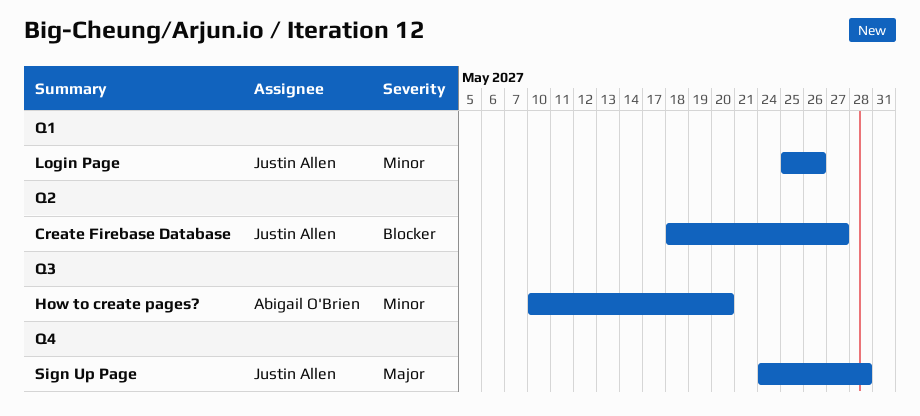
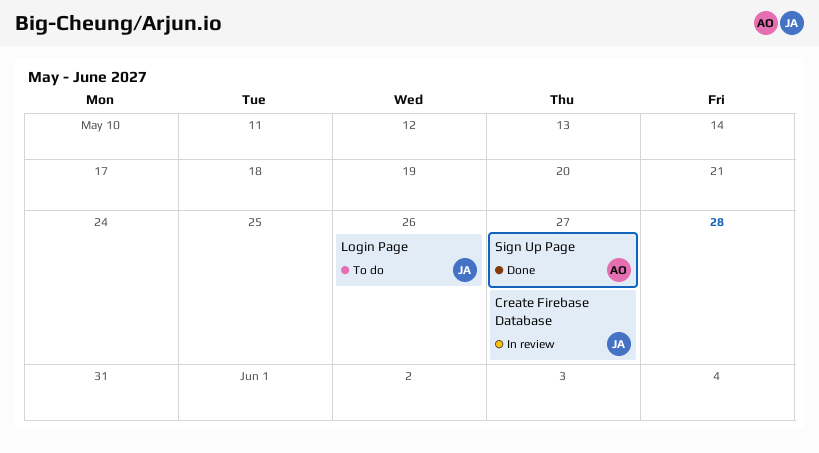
How to create pages?: present -> none
Sign Up Page, owner: Justin Allen -> Abigail O'Brien
Sign Up Page, due: May 28 -> May 27

